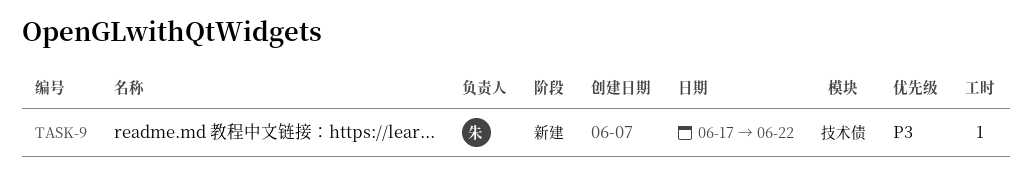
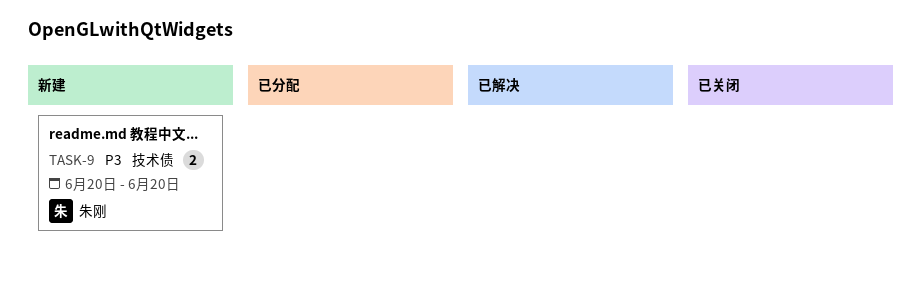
TASK-9, estimate: 1 -> 2
TASK-9, start: Jun 17 -> Jun 20
TASK-9, due: Jun 22 -> Jun 20

